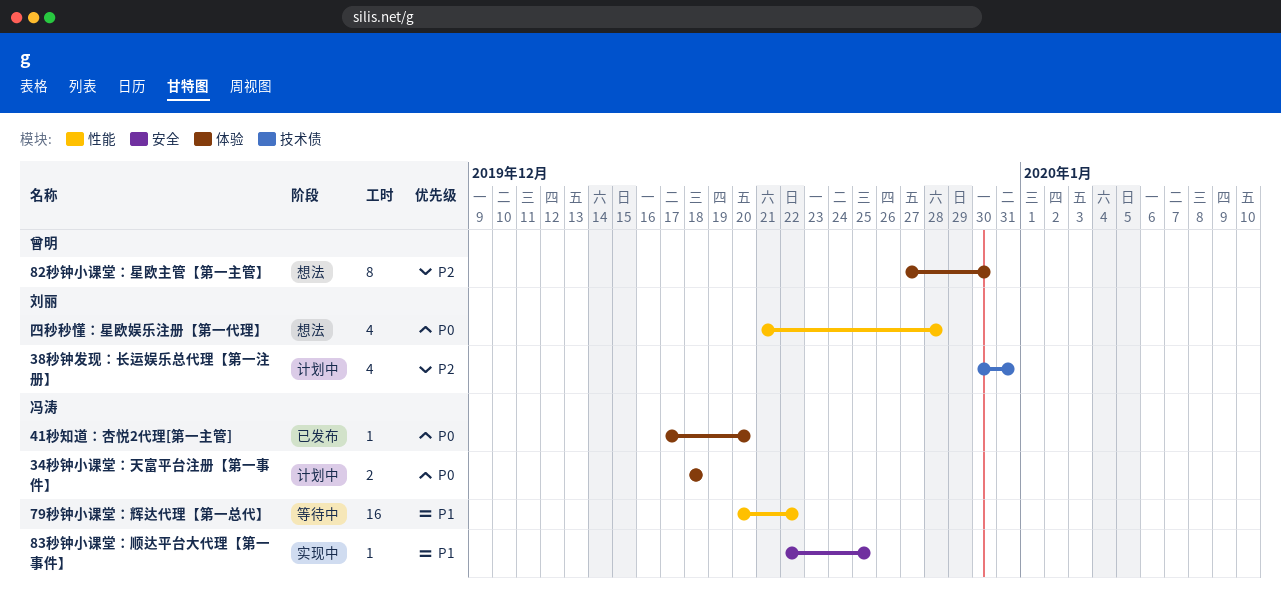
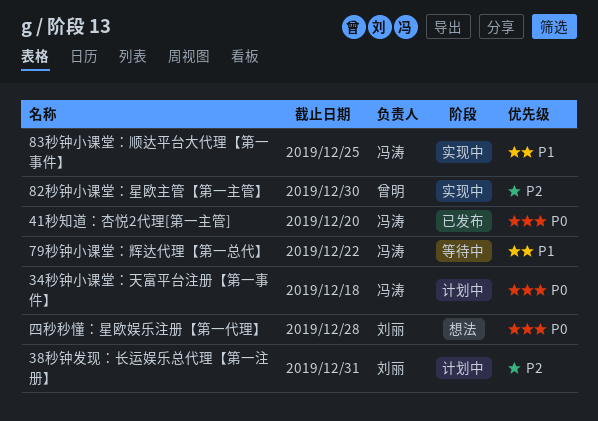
82秒钟小课堂：星欧主管【第一主管】, status: 想法 -> 实现中

